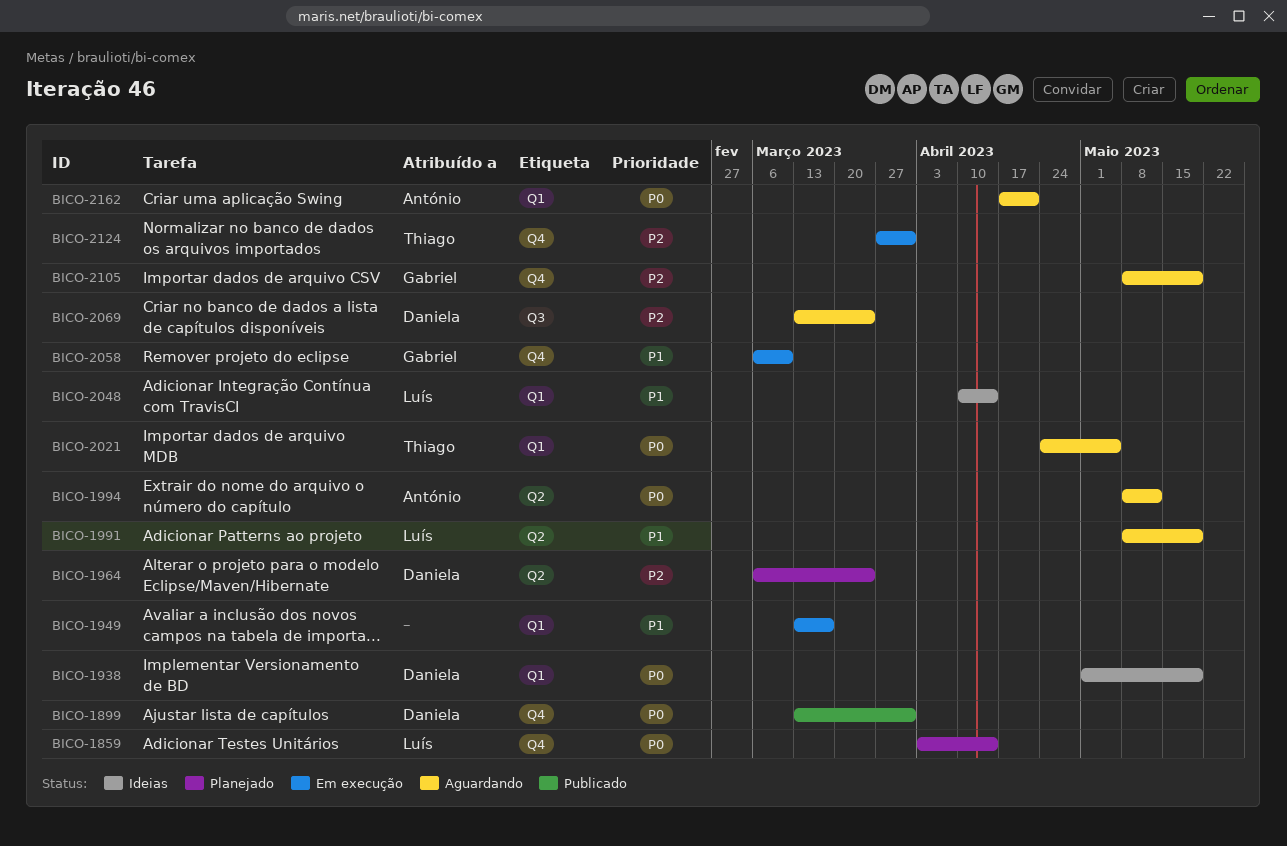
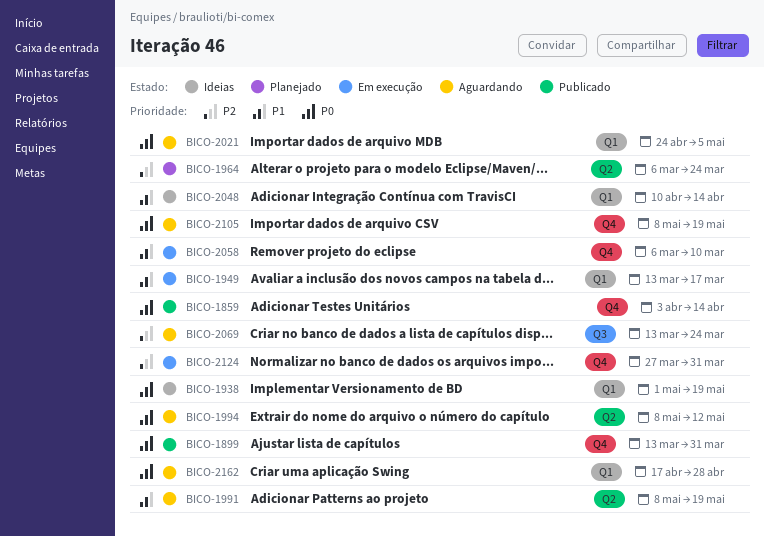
BICO-1859, status: Planejado -> Publicado
BICO-2105, priority: P2 -> P0
BICO-2162, due: Apr 21 -> Apr 28

